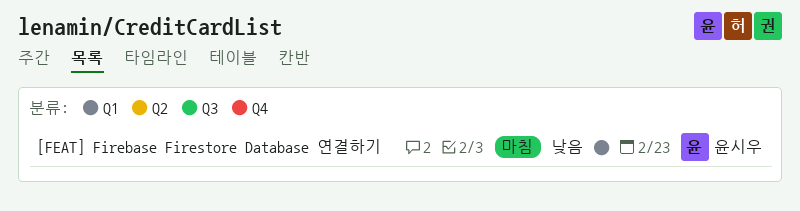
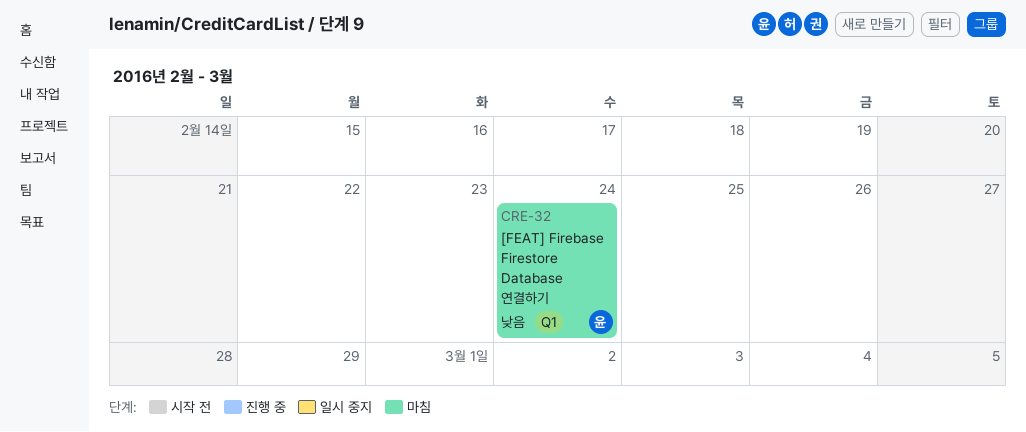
[FEAT] Firebase Firestore Database 연결하기, due: Feb 23 -> Feb 24

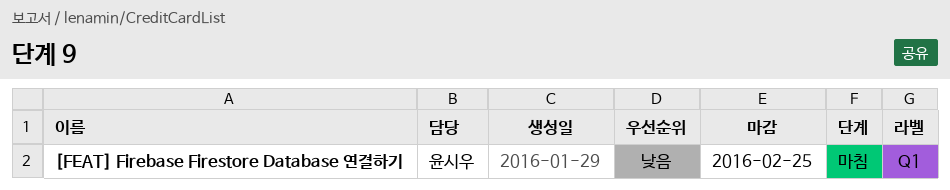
[FEAT] Firebase Firestore Database 연결하기, due: Feb 24 -> Feb 25

